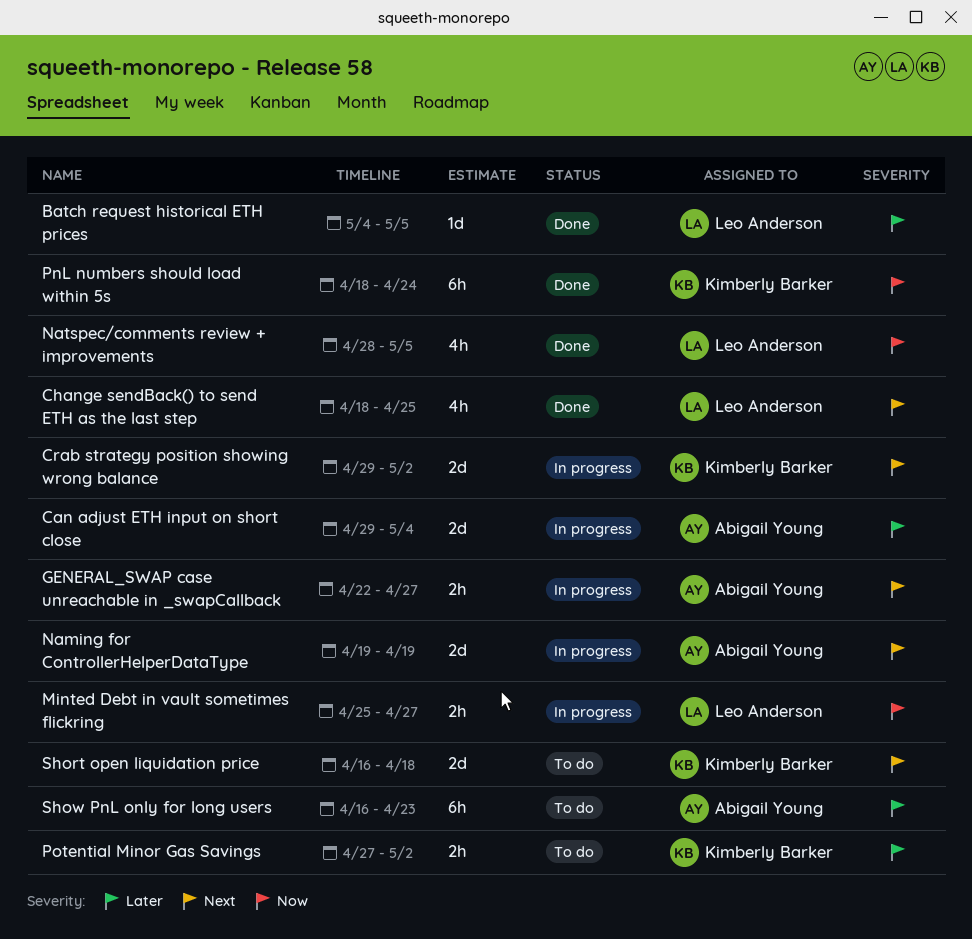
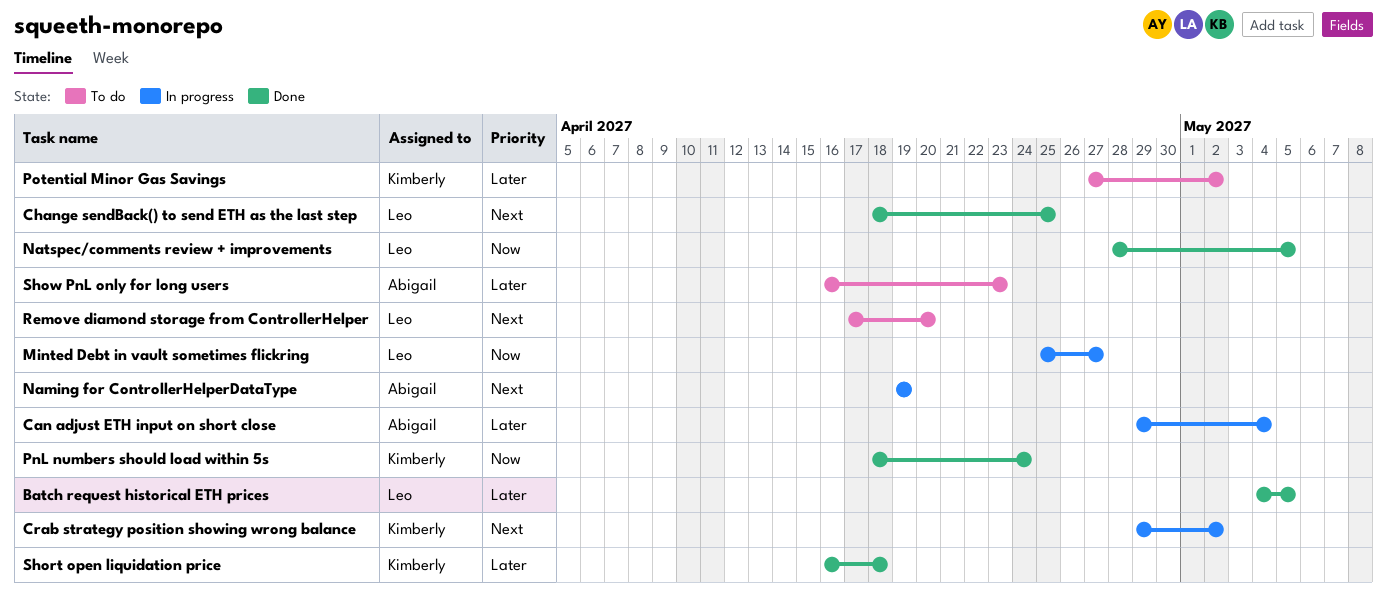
GENERAL_SWAP case unreachable in _swapCallback: present -> none
Remove diamond storage from ControllerHelper: none -> present
Short open liquidation price, status: To do -> Done
Short open liquidation price, priority: Next -> Later

